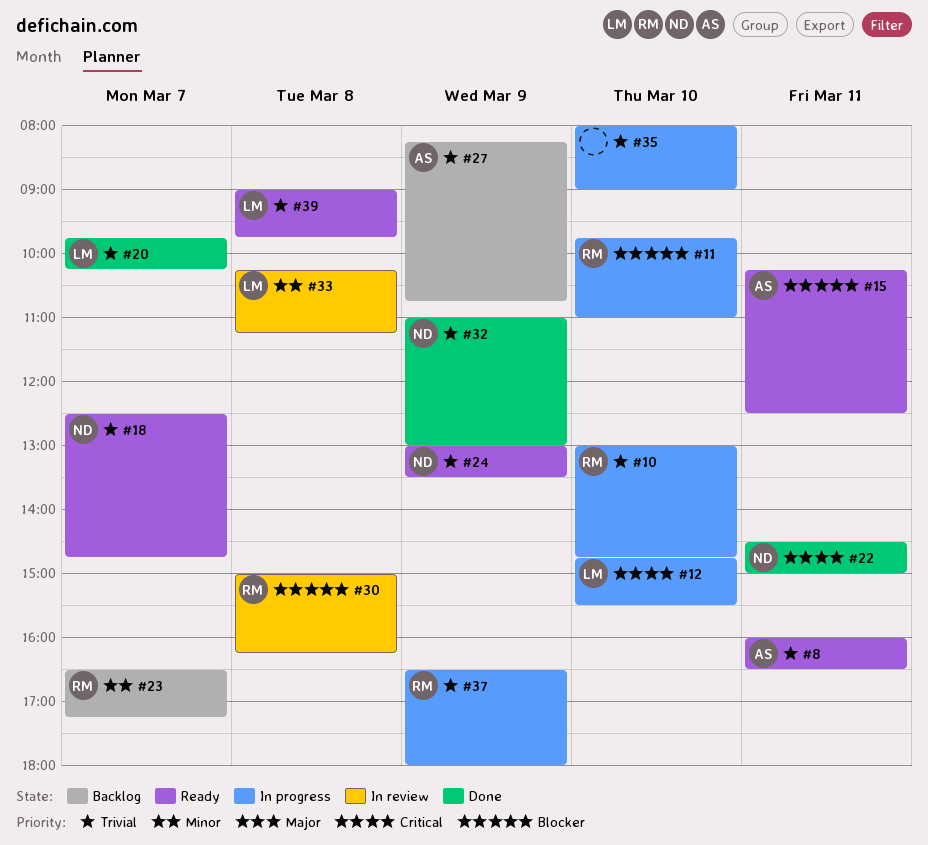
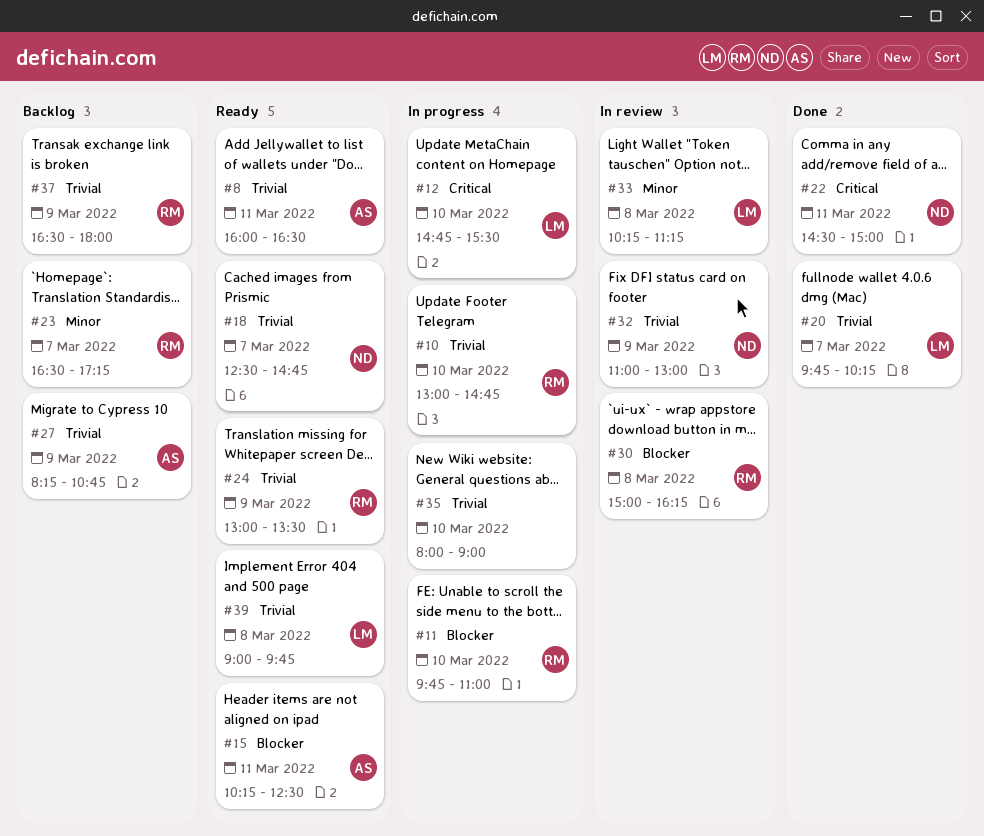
#24, owner: ND -> RM
#32, status: Done -> In review
#37, status: In progress -> Backlog

